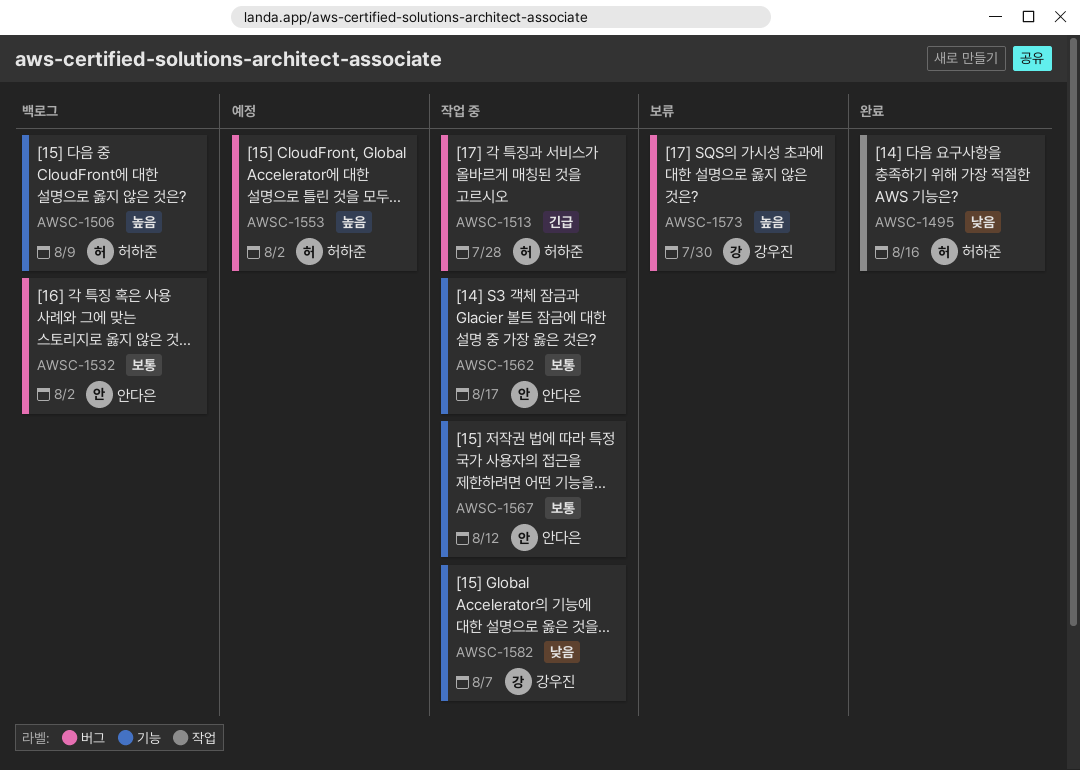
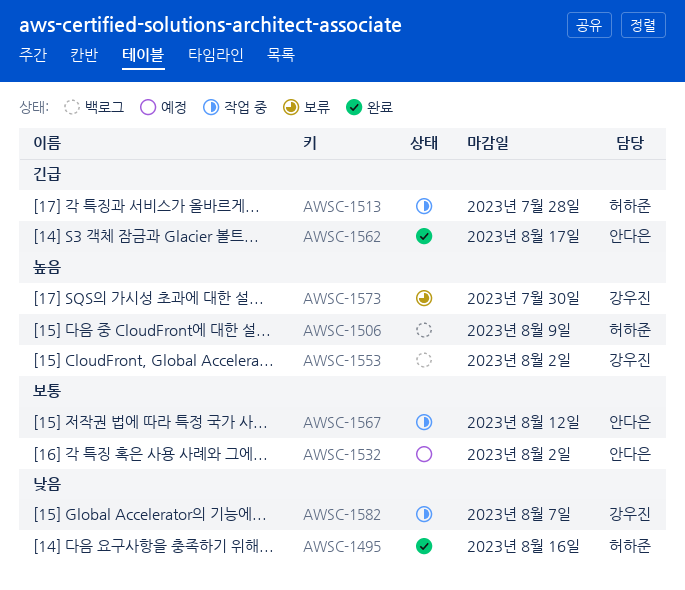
AWSC-1532, status: 백로그 -> 예정
AWSC-1553, status: 예정 -> 백로그
AWSC-1553, owner: 허하준 -> 강우진
AWSC-1562, status: 작업 중 -> 완료
AWSC-1562, priority: 보통 -> 긴급

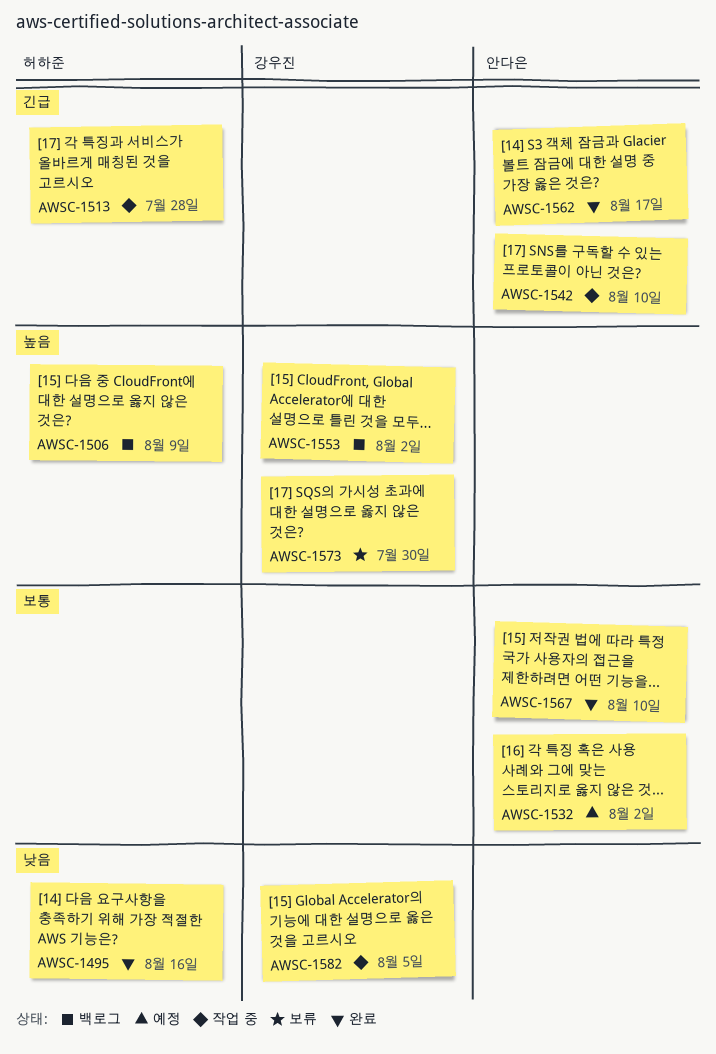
AWSC-1542: none -> present
AWSC-1567, status: 작업 중 -> 완료
AWSC-1567, due: Aug 12 -> Aug 10
AWSC-1582, due: Aug 7 -> Aug 5

